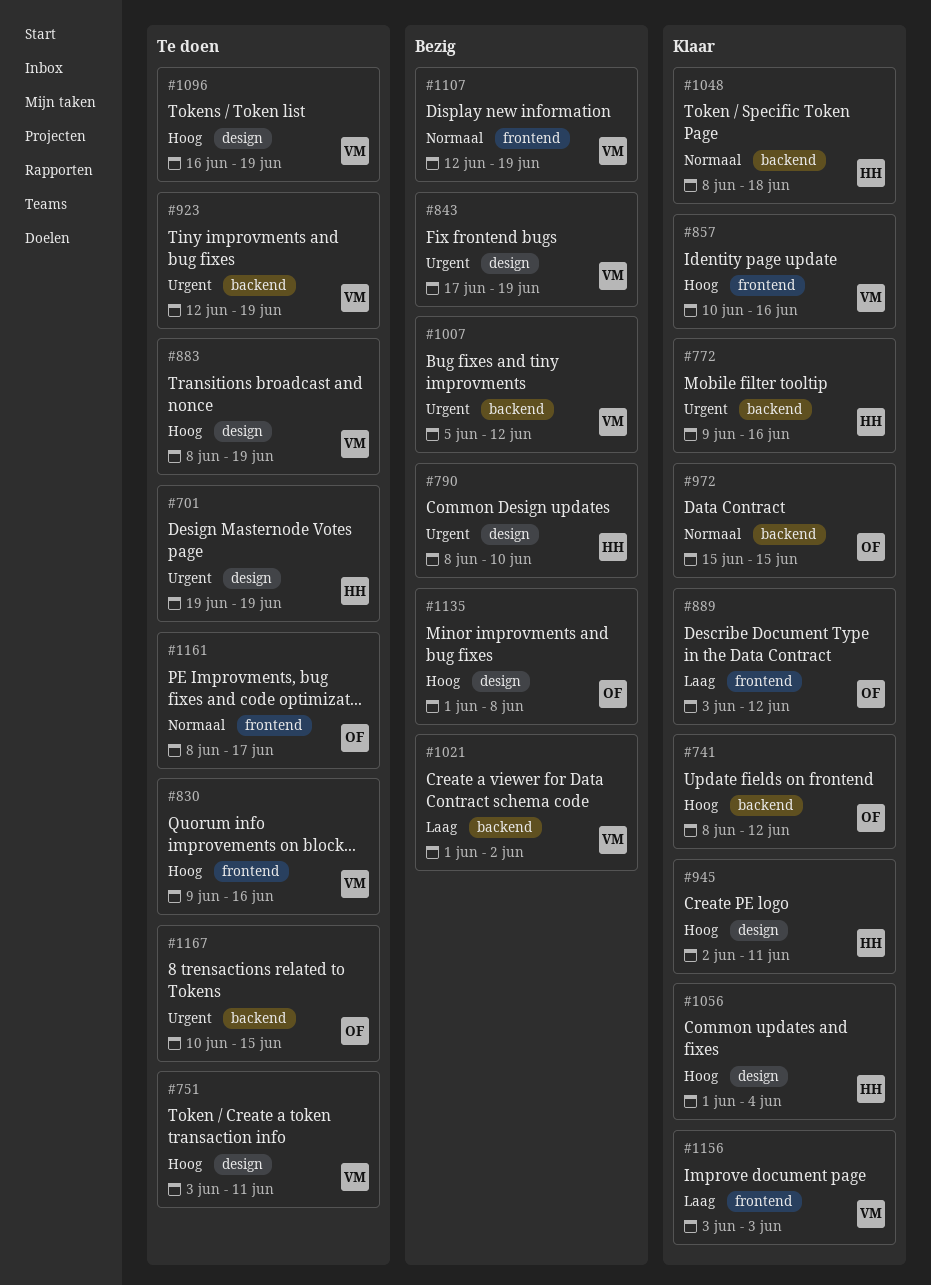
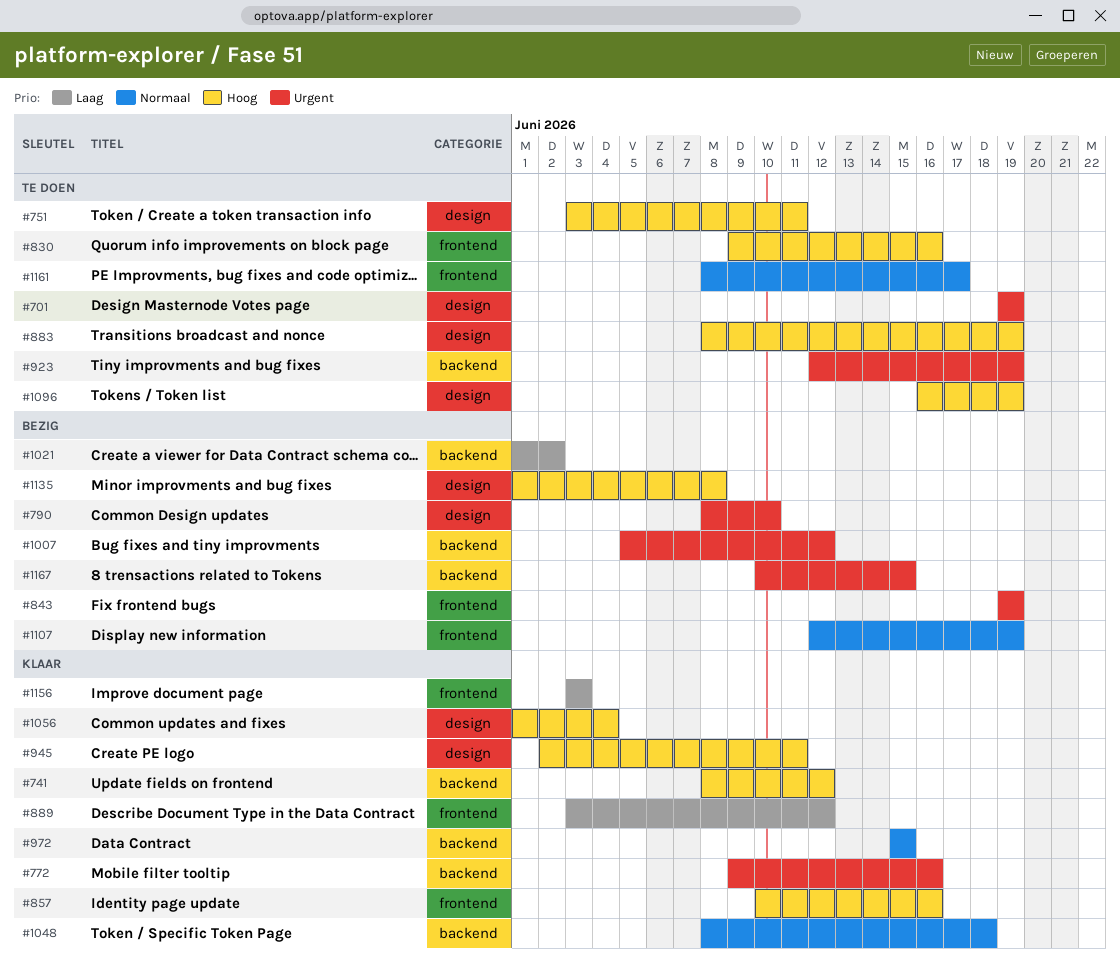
#843, label: design -> frontend
#843, start: Jun 17 -> Jun 19
#1167, status: Te doen -> Bezig

